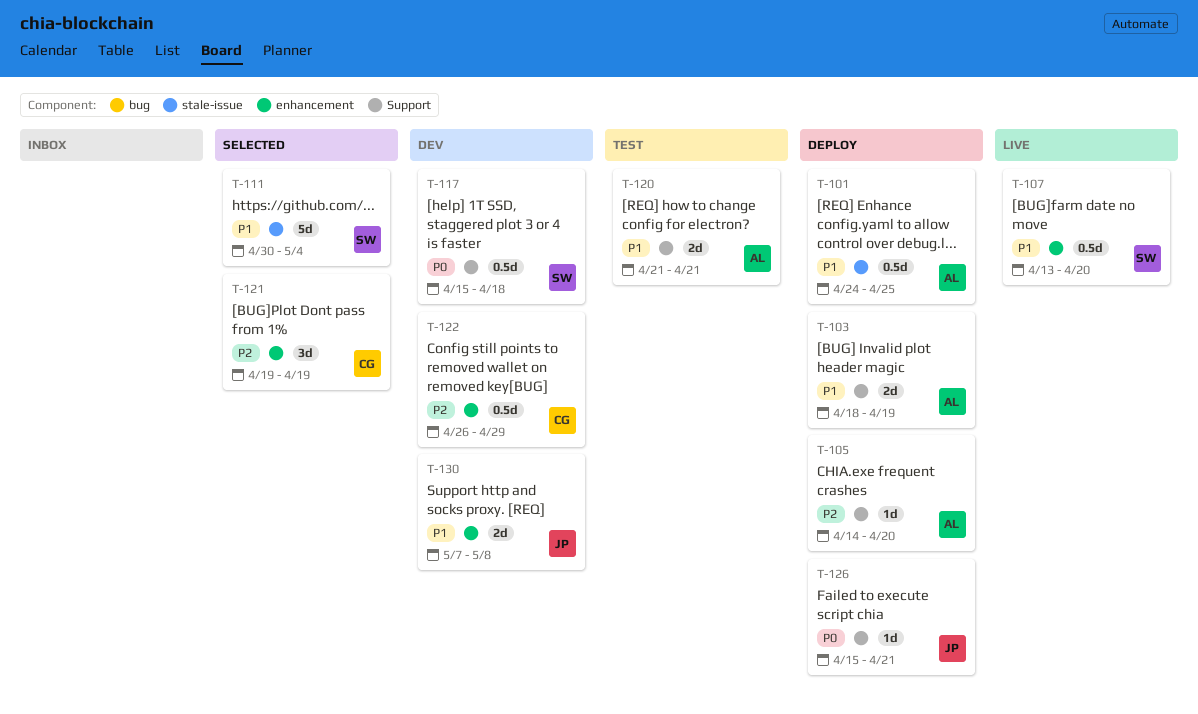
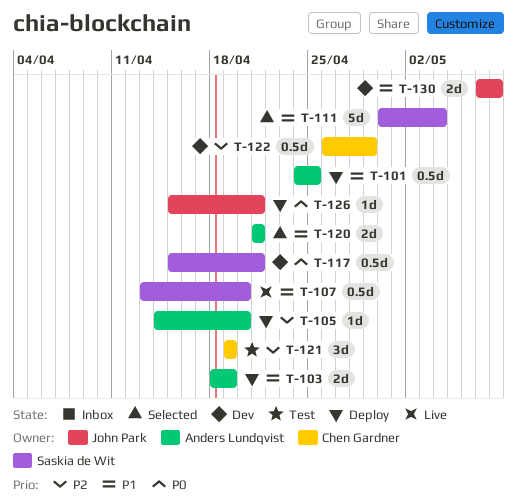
T-117, due: Apr 18 -> Apr 21
T-120, status: Test -> Selected
T-121, status: Selected -> Test

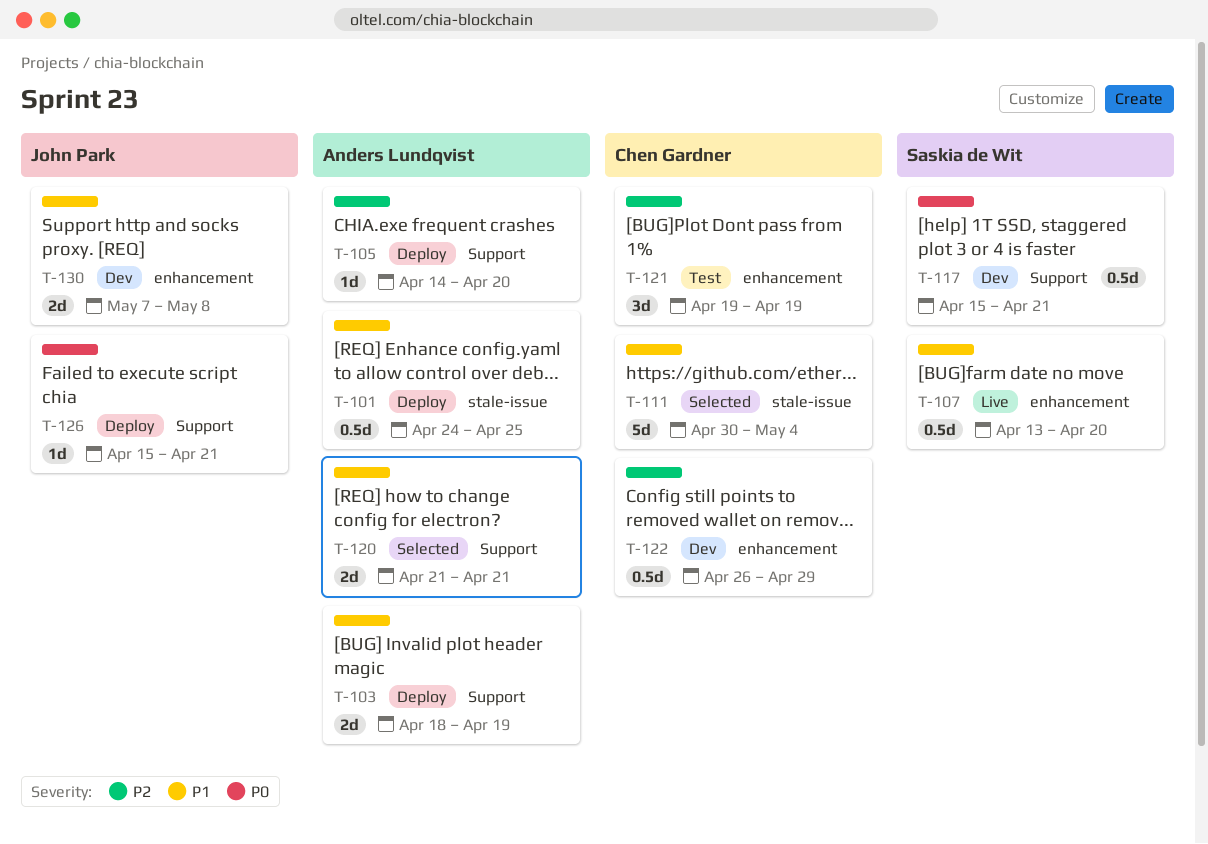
T-111, owner: Saskia de Wit -> Chen Gardner

